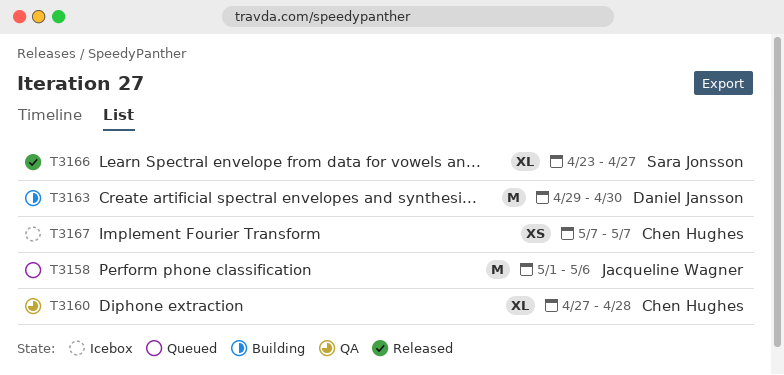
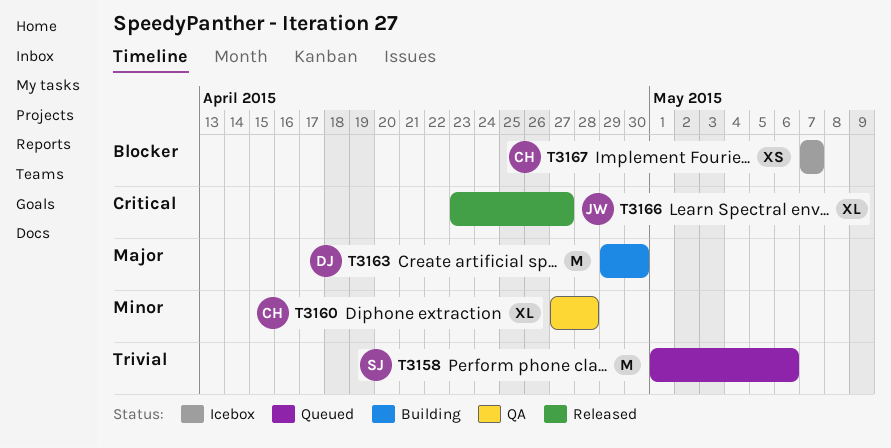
T3158, owner: Jacqueline Wagner -> Sara Jonsson
T3166, owner: Sara Jonsson -> Jacqueline Wagner

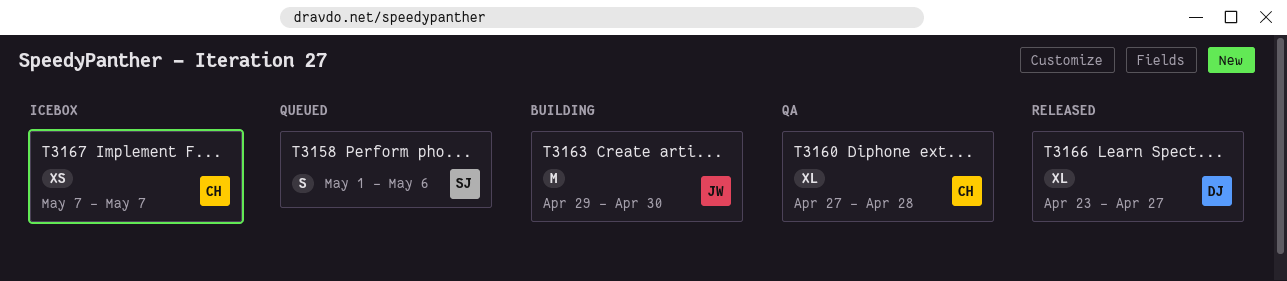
T3158, estimate: M -> S
T3163, owner: DJ -> JW
T3166, owner: JW -> DJ

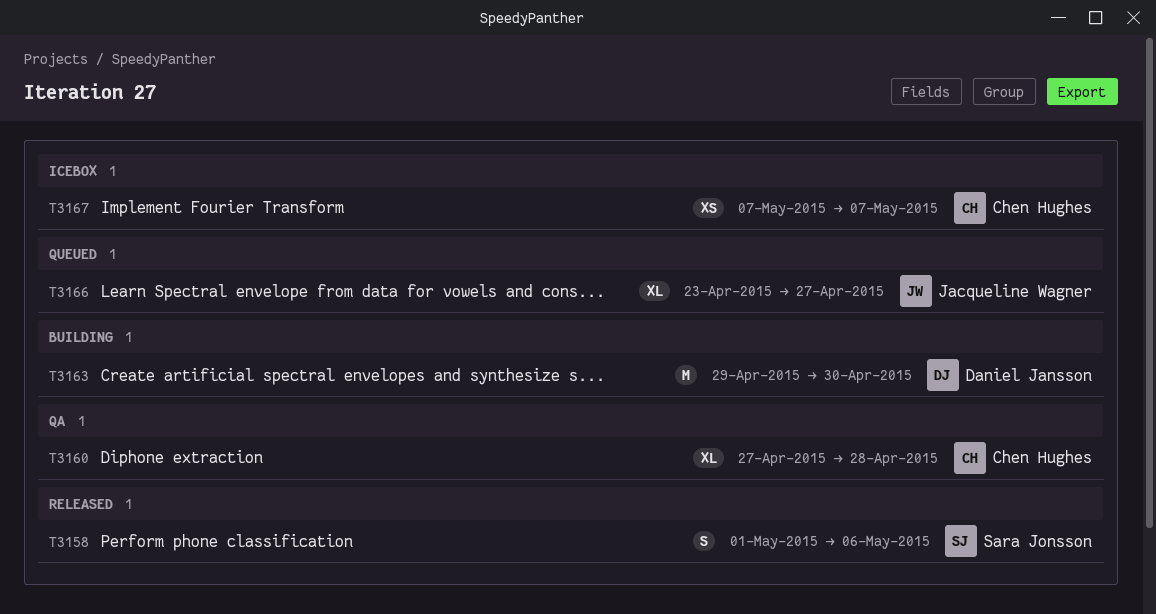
T3158, status: Queued -> Released
T3163, owner: Jacqueline Wagner -> Daniel Jansson
T3166, status: Released -> Queued
T3166, owner: Daniel Jansson -> Jacqueline Wagner

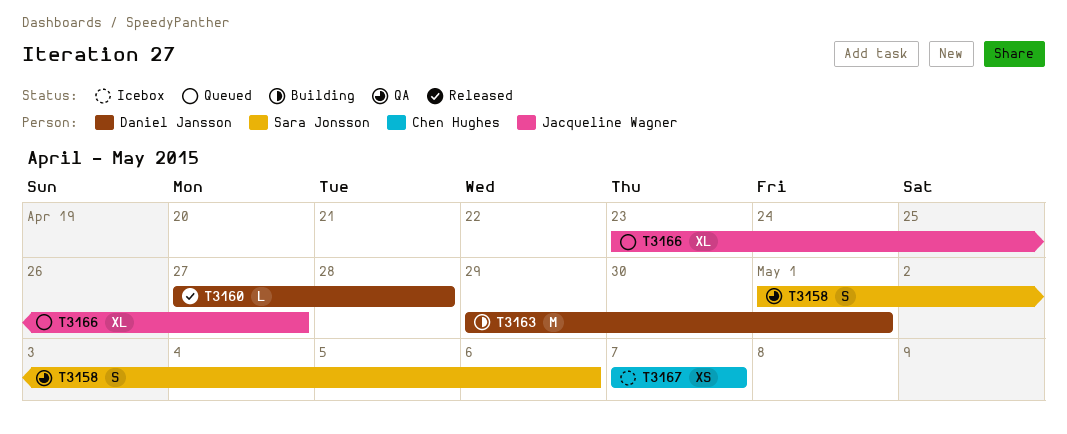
T3158, status: Released -> QA
T3160, status: QA -> Released
T3160, owner: Chen Hughes -> Daniel Jansson
T3160, estimate: XL -> L
T3163, due: Apr 30 -> May 1

